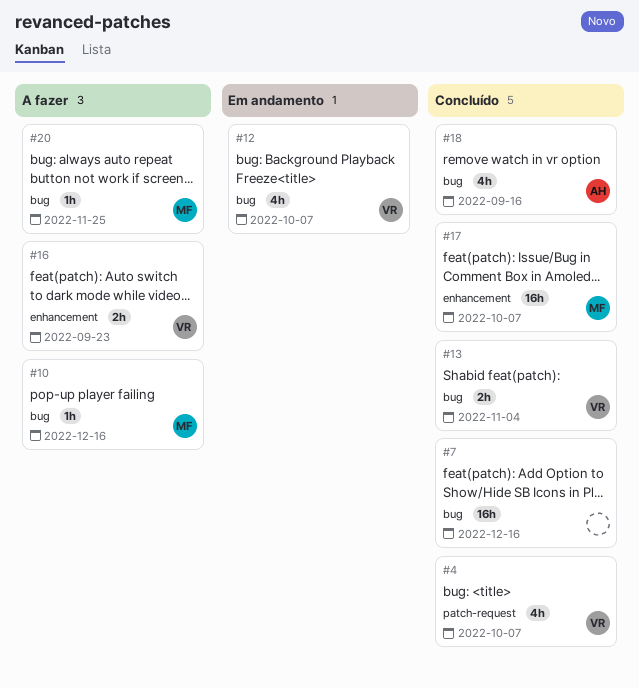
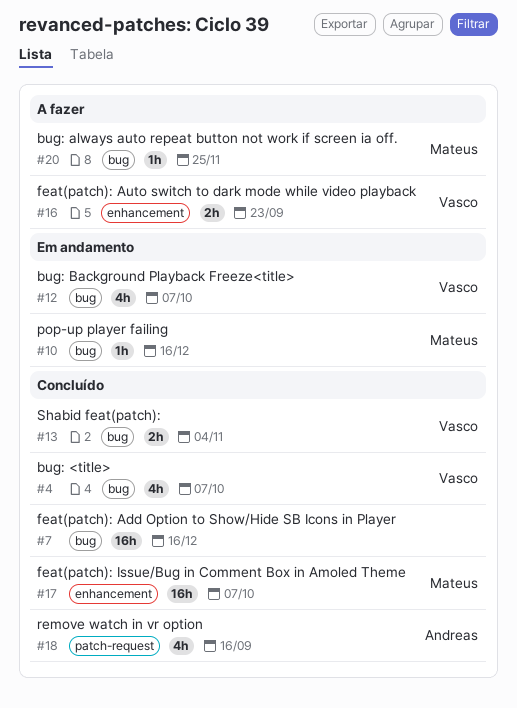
#4, label: patch-request -> bug
#10, status: A fazer -> Em andamento
#18, label: bug -> patch-request

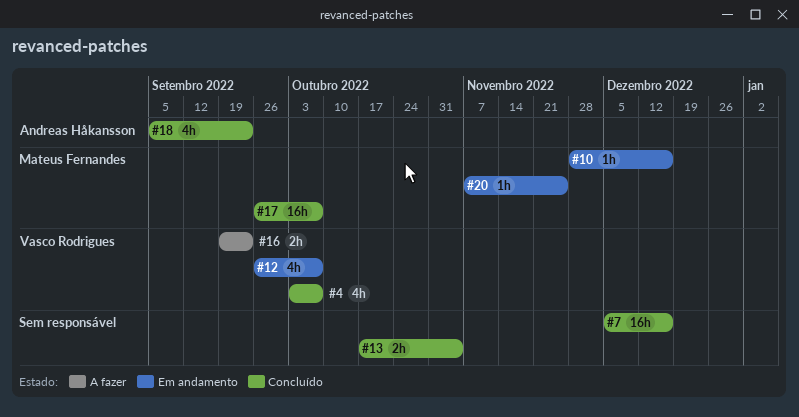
#13, owner: Vasco Rodrigues -> none
#18, due: Sep 16 -> Sep 23
#20, status: A fazer -> Em andamento

